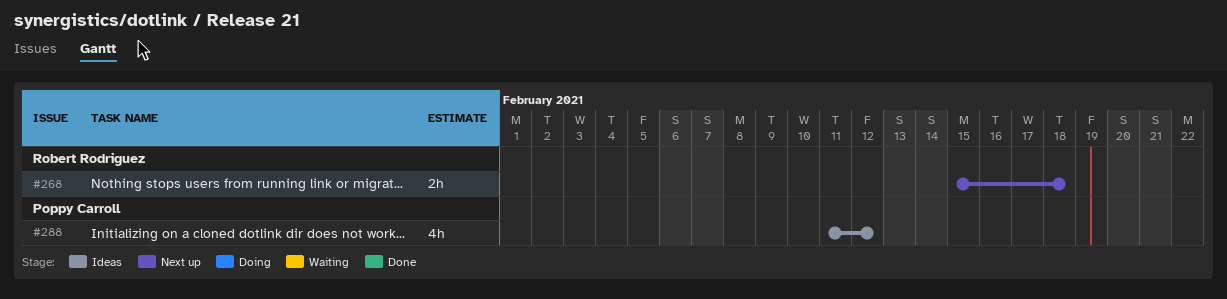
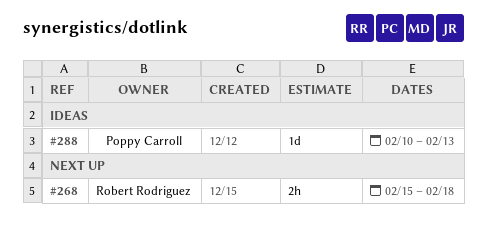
#288, estimate: 4h -> 1d
#288, start: Feb 11 -> Feb 10
#288, due: Feb 12 -> Feb 13

